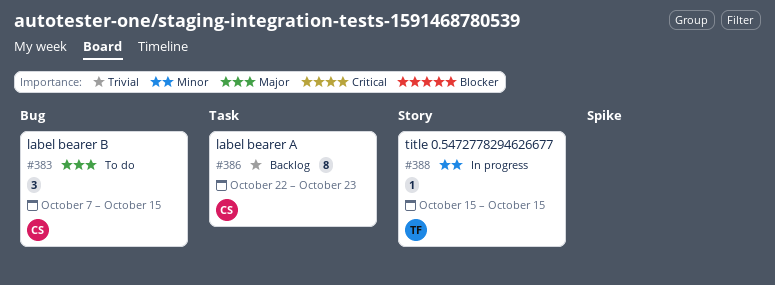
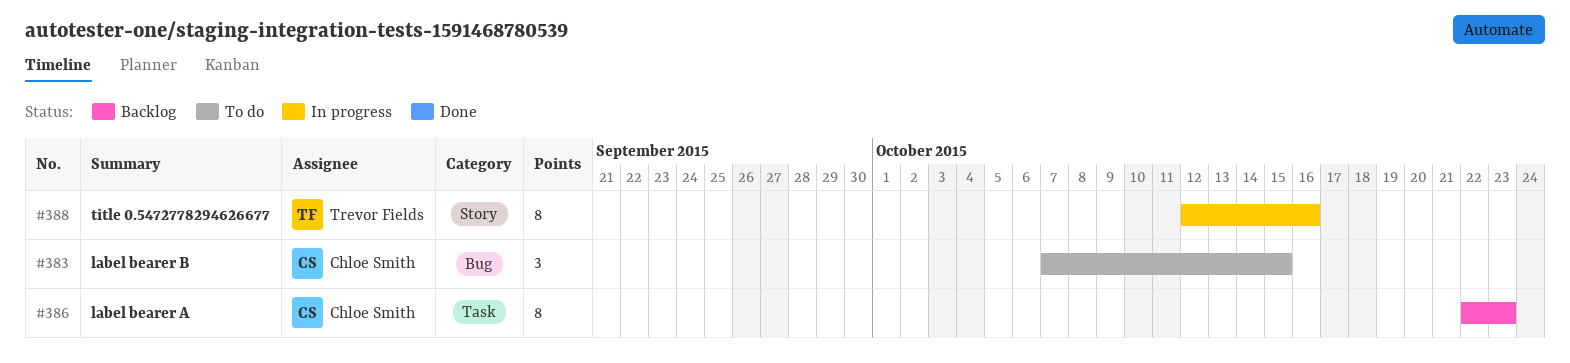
#388, estimate: 1 -> 8
#388, start: Oct 15 -> Oct 12
#388, due: Oct 15 -> Oct 16

